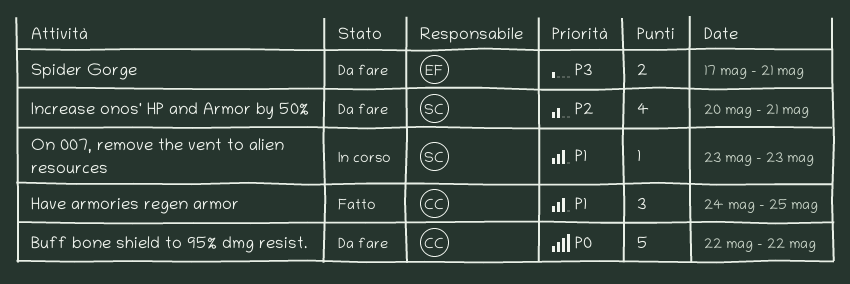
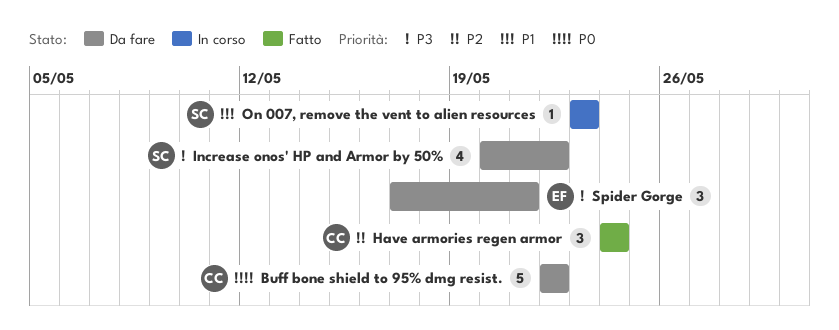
Have armories regen armor, priority: P1 -> P2
Have armories regen armor, due: May 25 -> May 24
Increase onos' HP and Armor by 50%, priority: P2 -> P3
Increase onos' HP and Armor by 50%, due: May 21 -> May 22
Spider Gorge, estimate: 2 -> 3

